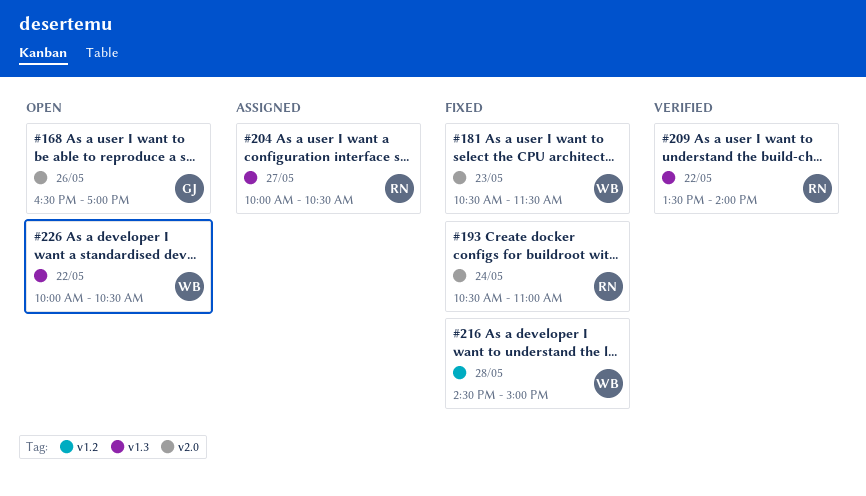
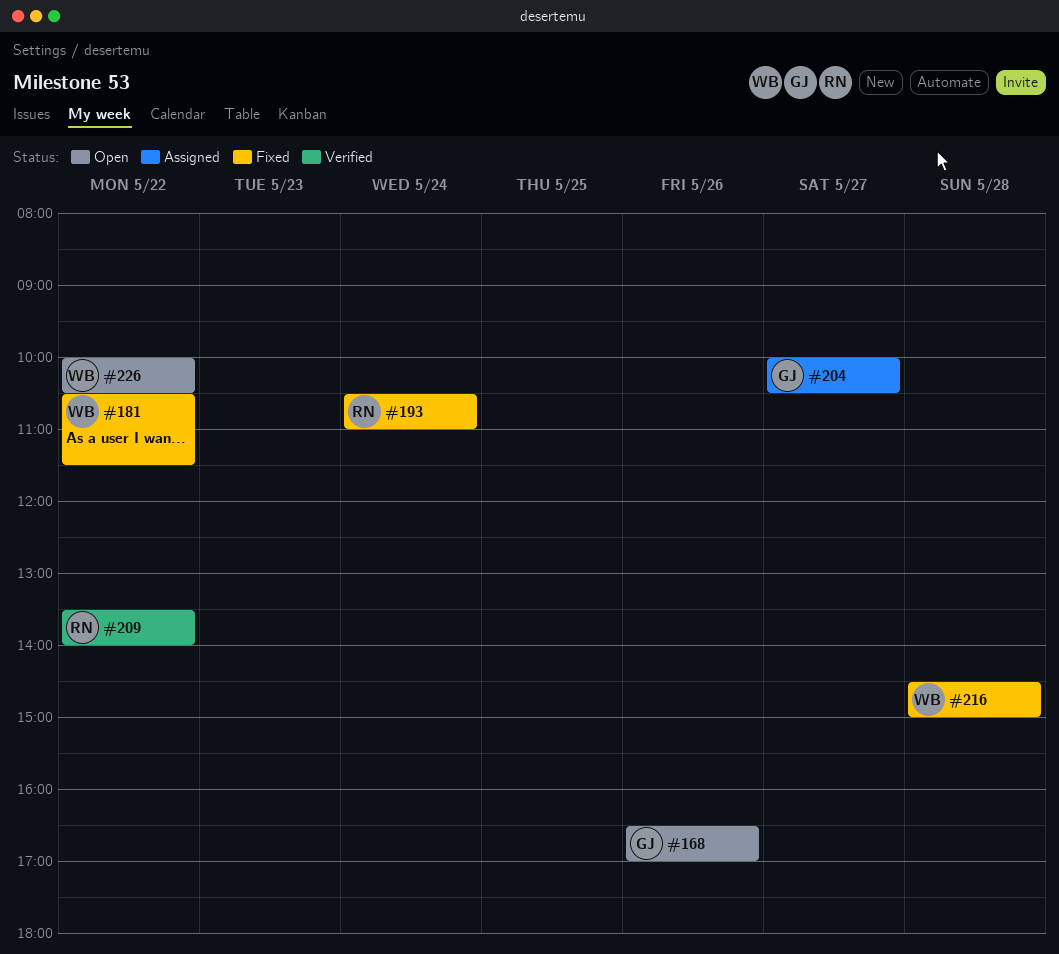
#181, day: May 23 -> May 22
#204, owner: RN -> GJ

